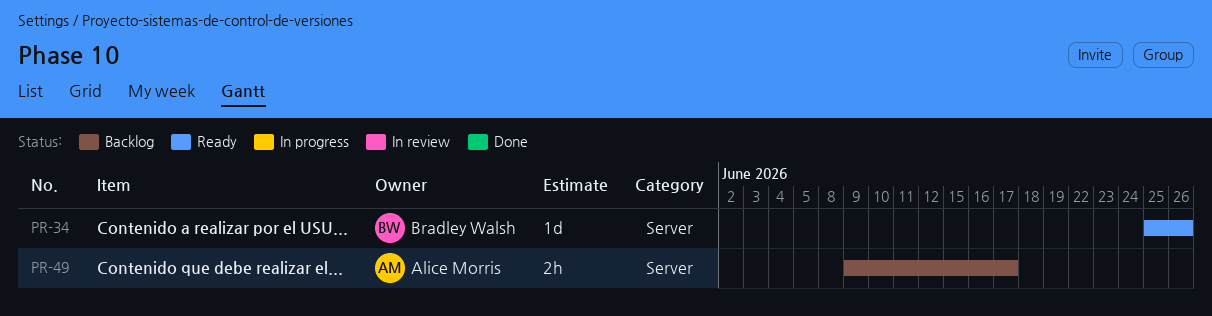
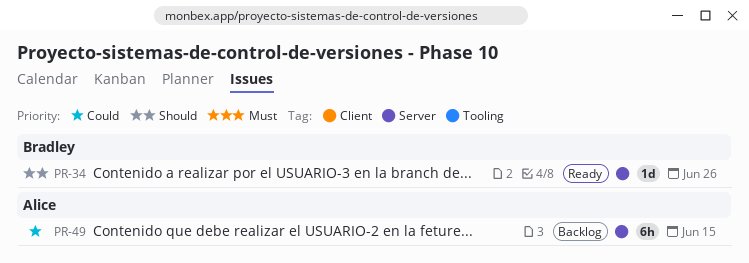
PR-49, estimate: 2h -> 6h
PR-49, due: Jun 17 -> Jun 15

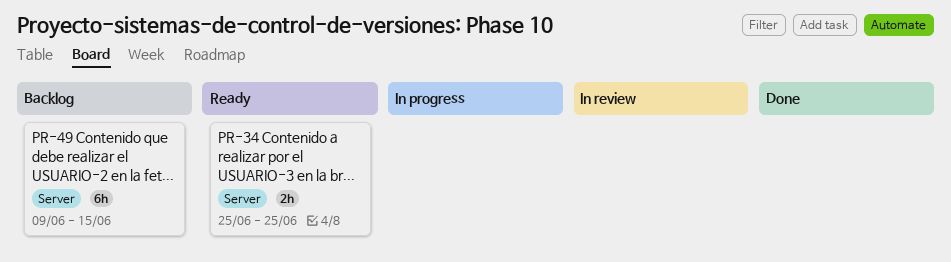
PR-34, estimate: 1d -> 2h
PR-34, due: Jun 26 -> Jun 25

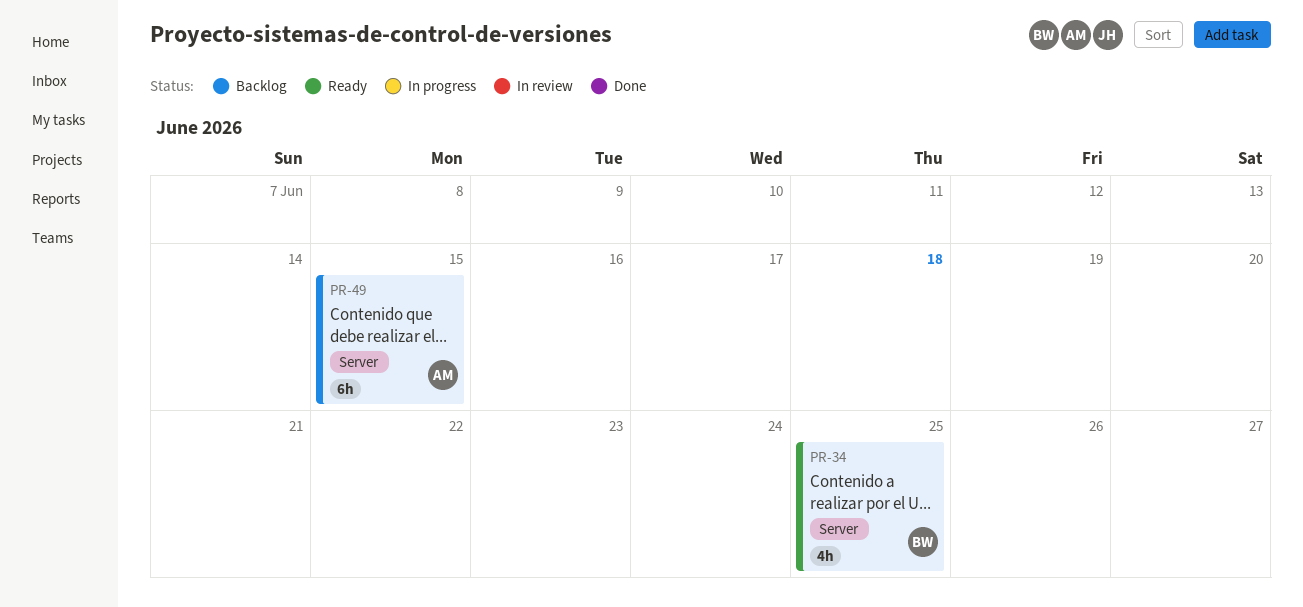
PR-34, estimate: 2h -> 4h

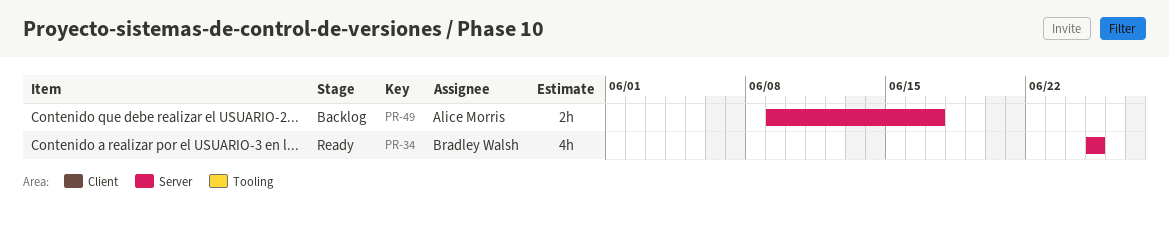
PR-49, estimate: 6h -> 2h
PR-49, due: Jun 15 -> Jun 17

